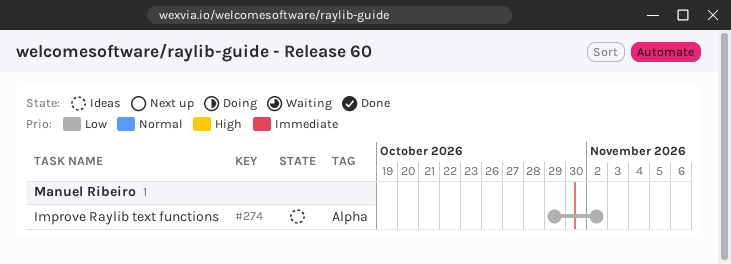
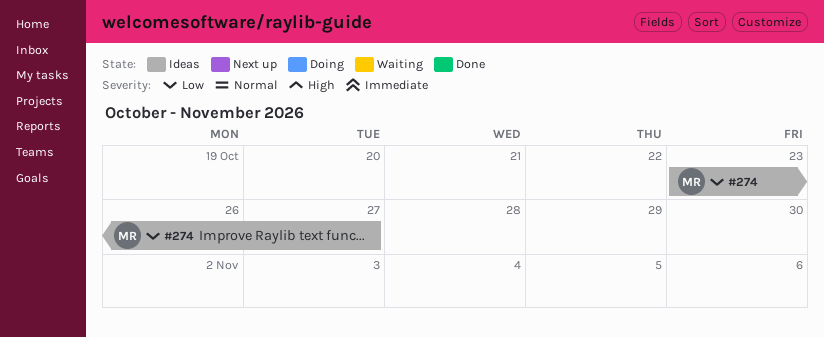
#274, start: Oct 29 -> Oct 23
#274, due: Nov 2 -> Oct 27

